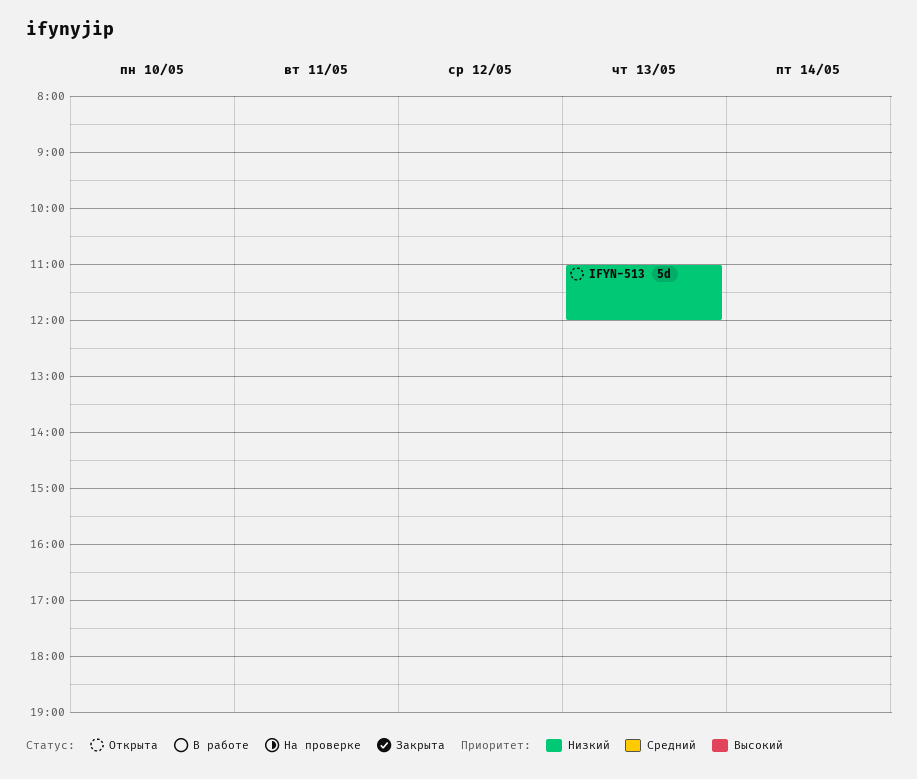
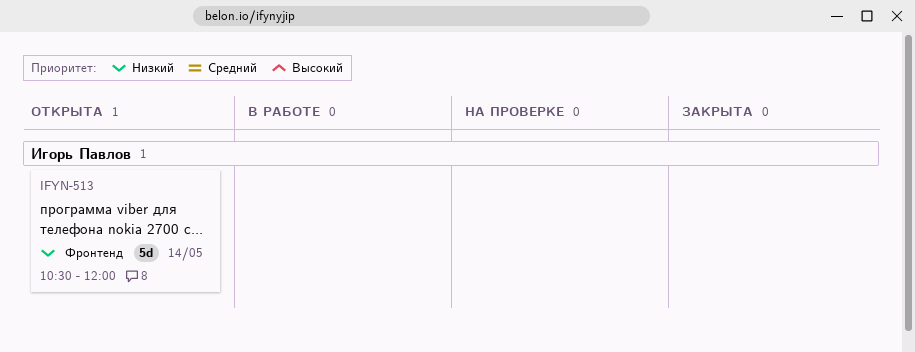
IFYN-513, day: May 13 -> May 14
IFYN-513, begins: 11:00 -> 10:30

